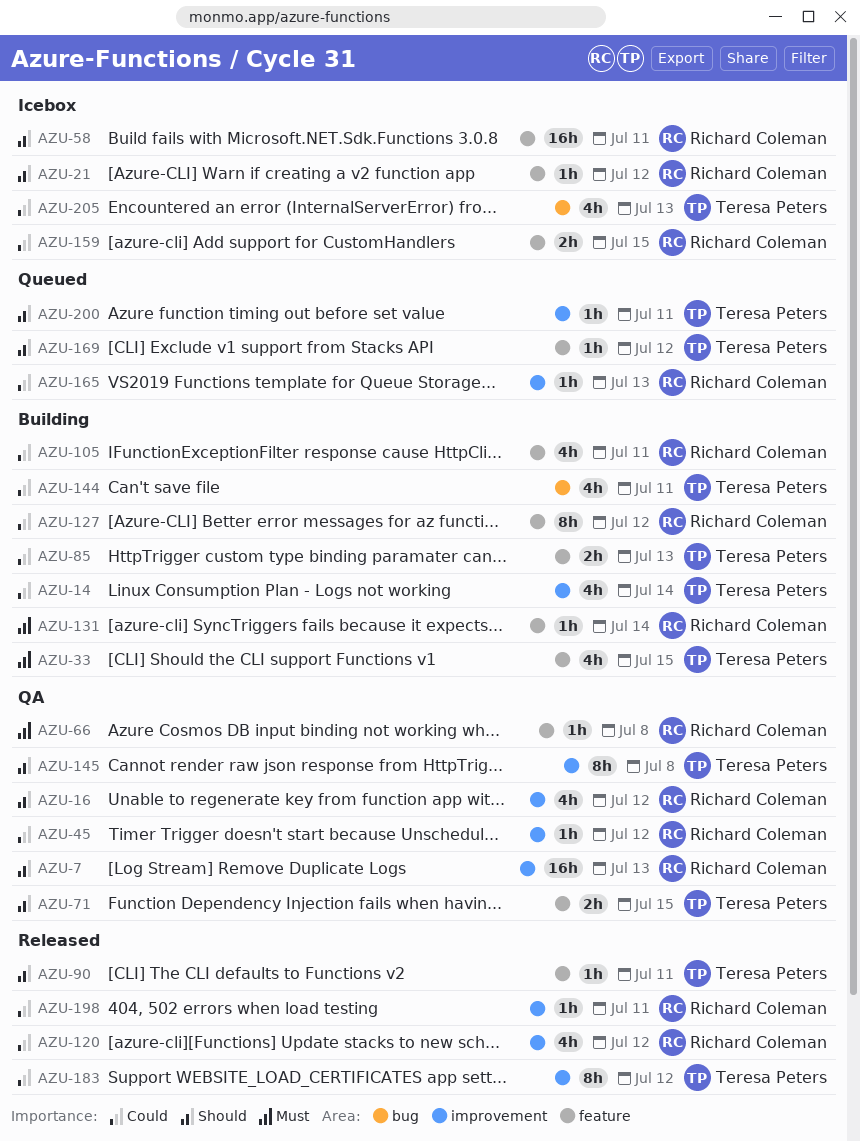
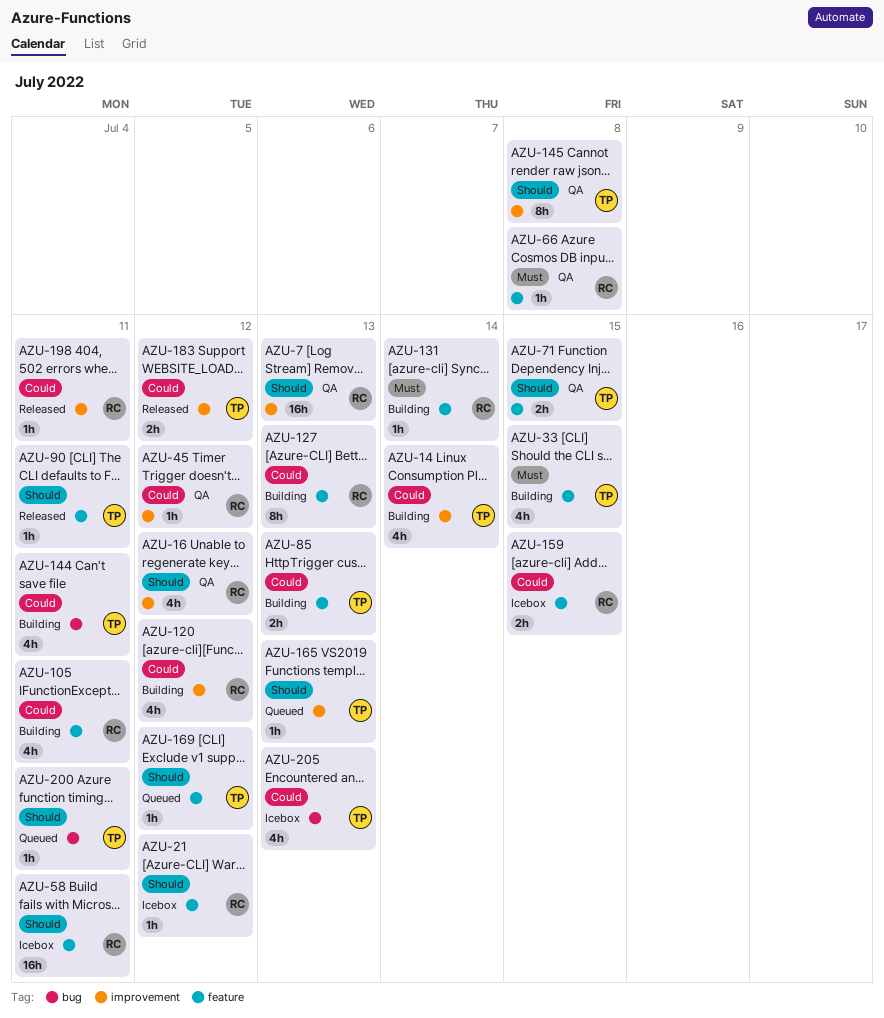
AZU-120, status: Released -> Building
AZU-127, due: Jul 12 -> Jul 13
AZU-165, owner: Richard Coleman -> Teresa Peters
AZU-165, priority: Could -> Should
AZU-183, estimate: 8h -> 2h
AZU-200, label: improvement -> bug

